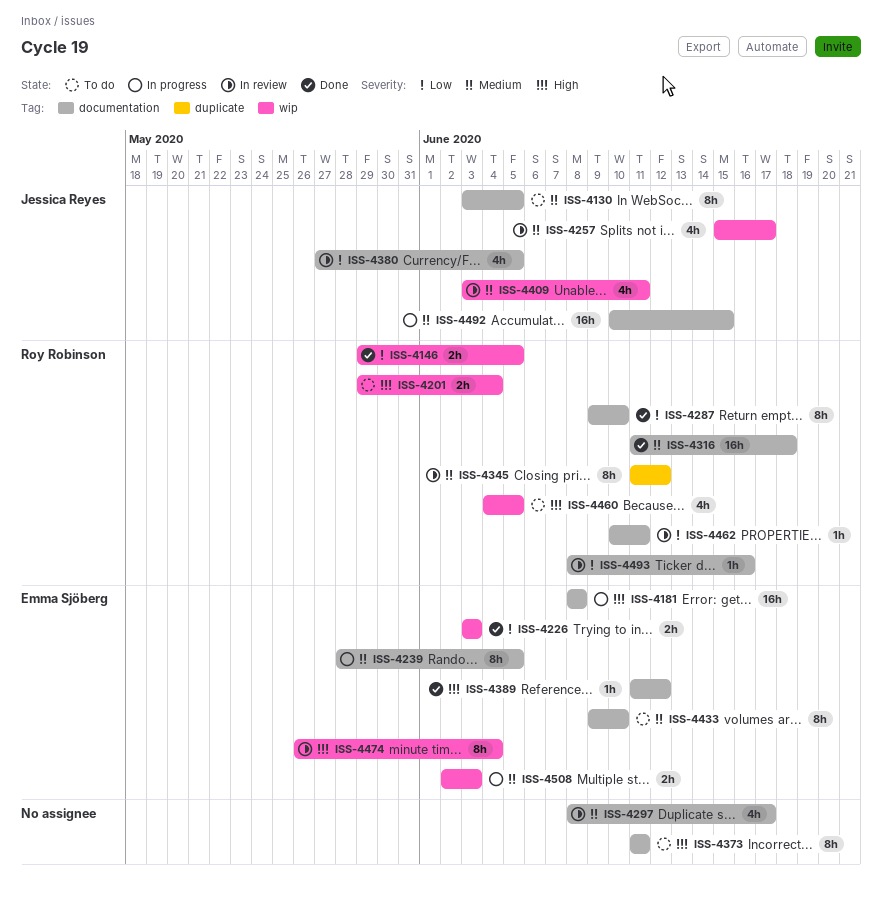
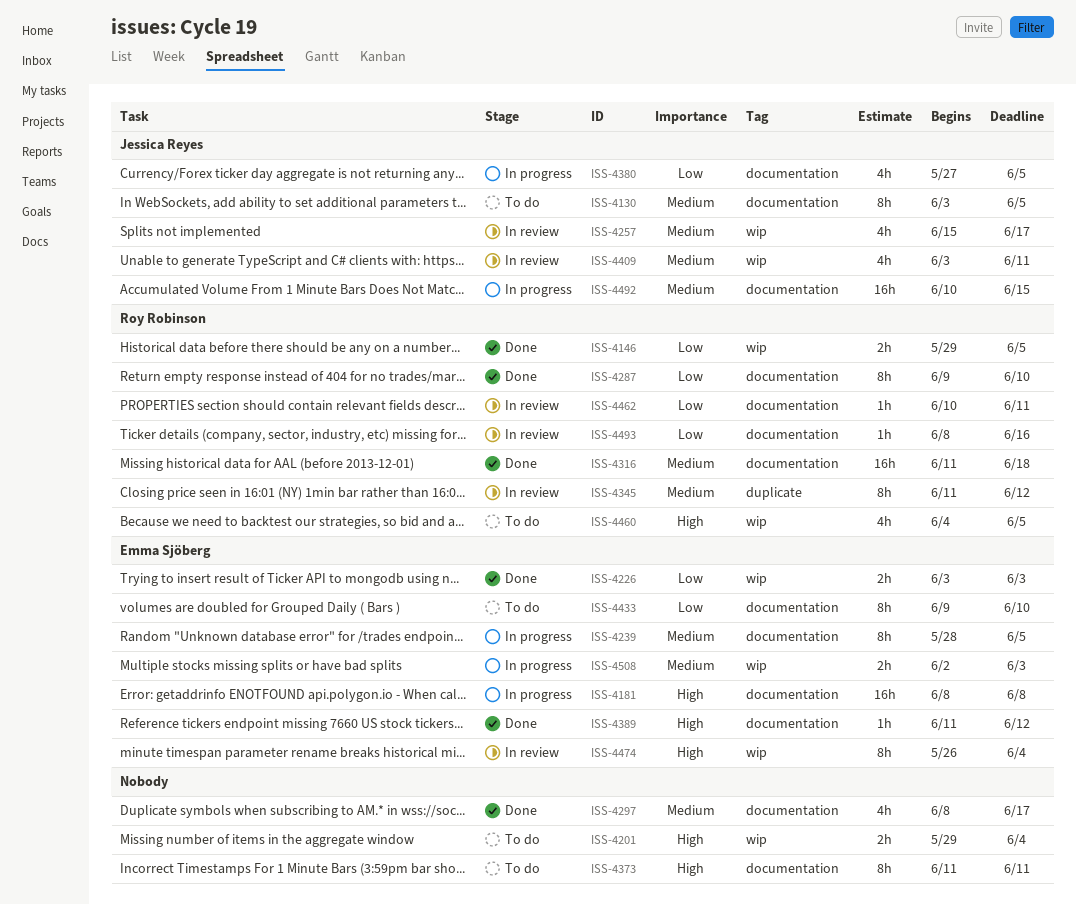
ISS-4201, owner: Roy Robinson -> none
ISS-4297, status: In review -> Done
ISS-4380, status: In review -> In progress
ISS-4433, priority: Medium -> Low

